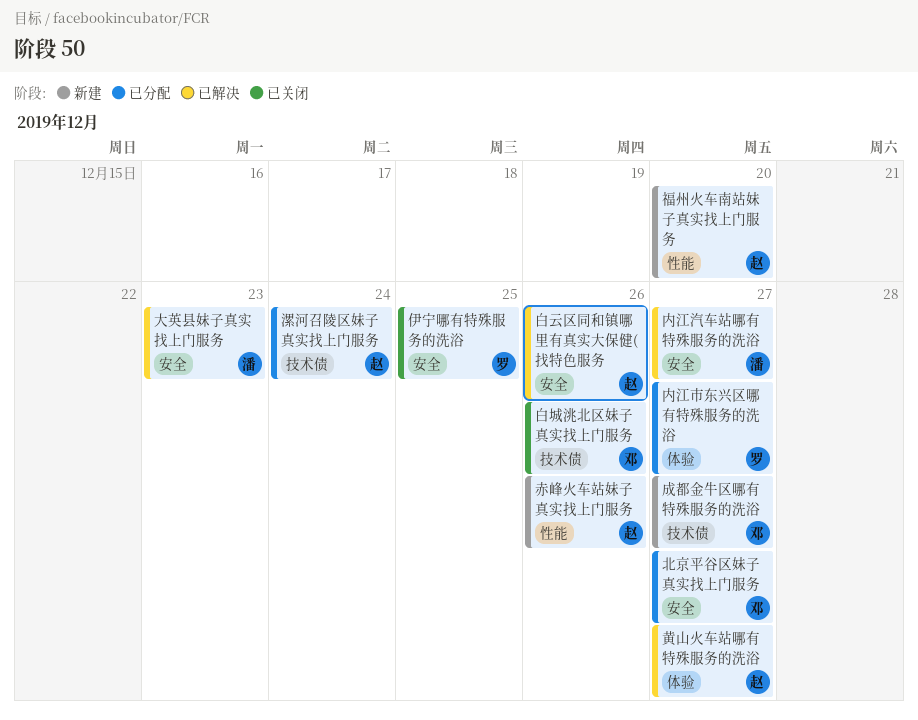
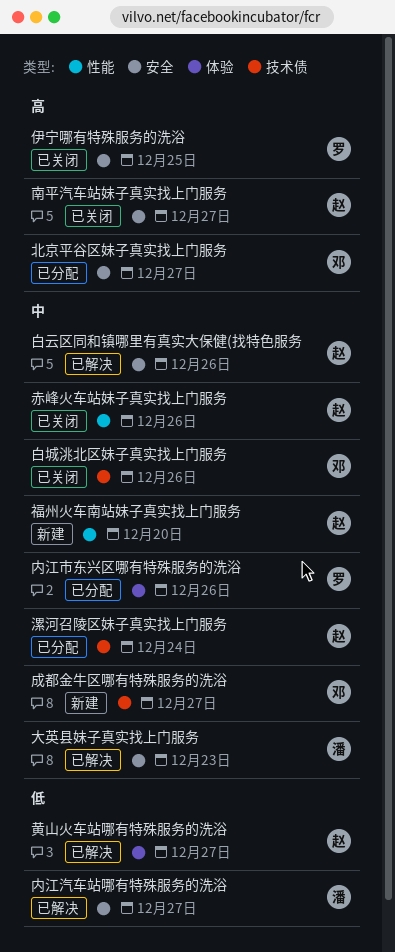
内江市东兴区哪有特殊服务的洗浴, due: Dec 27 -> Dec 26
南平汽车站妹子真实找上门服务: none -> present
赤峰火车站妹子真实找上门服务, status: 新建 -> 已关闭

